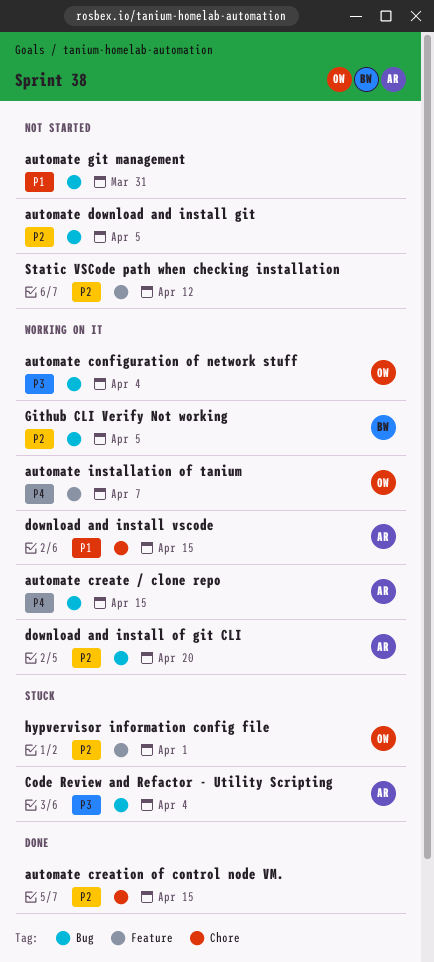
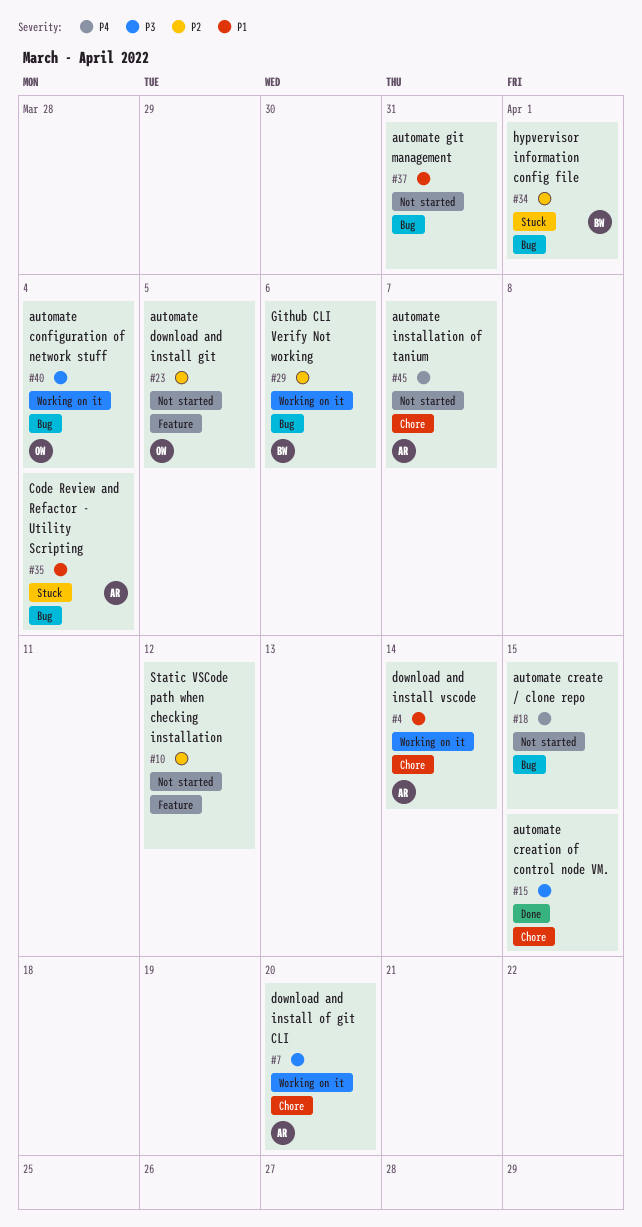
automate create / clone repo, status: Working on it -> Not started
automate create / clone repo, owner: AR -> none
automate creation of control node VM., priority: P2 -> P3
automate download and install git, owner: none -> OW
automate download and install git, label: Bug -> Feature
automate installation of tanium, status: Working on it -> Not started
automate installation of tanium, owner: OW -> AR
automate installation of tanium, label: Feature -> Chore
Code Review and Refactor - Utility Scripting, priority: P3 -> P1
download and install of git CLI, priority: P2 -> P3
download and install of git CLI, label: Bug -> Chore
download and install vscode, due: Apr 15 -> Apr 14
Github CLI Verify Not working, due: Apr 5 -> Apr 6
hypvervisor information config file, owner: OW -> BW
hypvervisor information config file, label: Feature -> Bug

